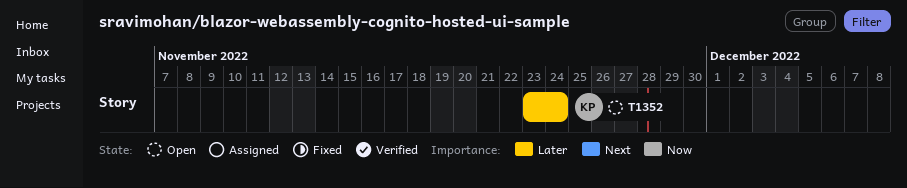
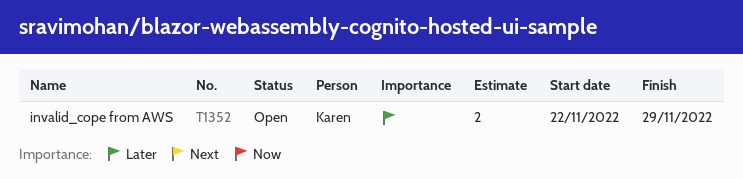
T1352, start: Nov 23 -> Nov 22
T1352, due: Nov 24 -> Nov 29

